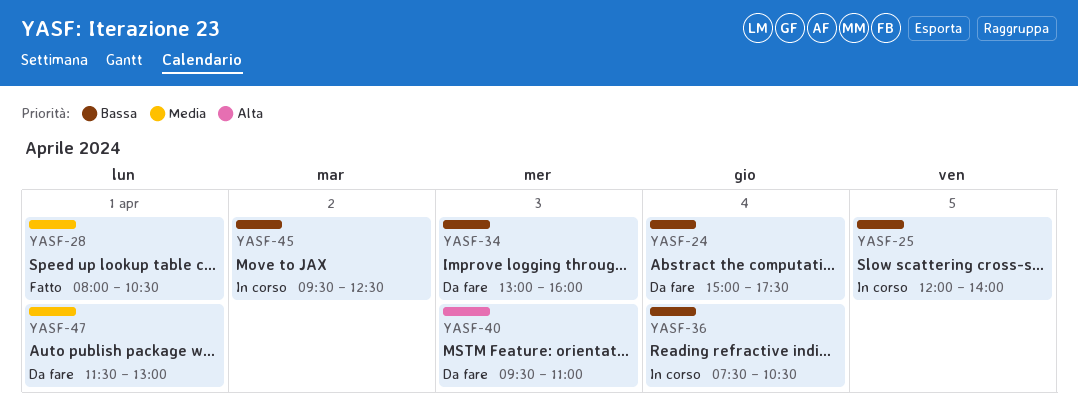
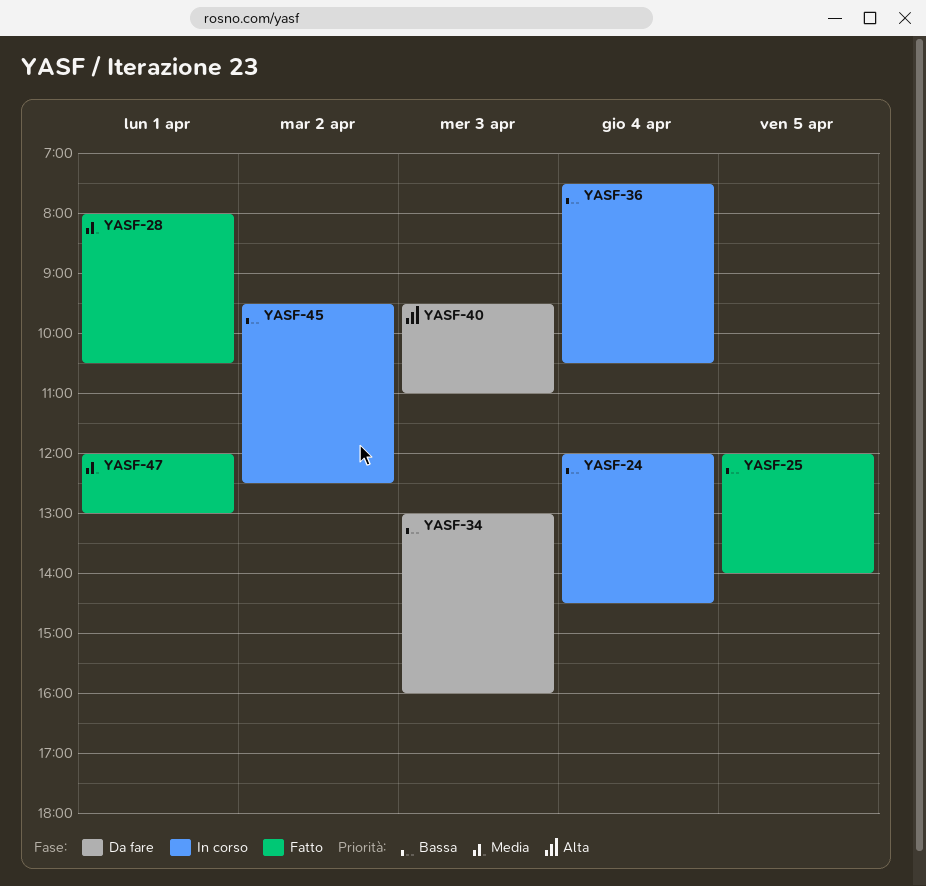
YASF-24, status: Da fare -> In corso
YASF-24, begins: 15:00 -> 12:00
YASF-24, ends: 17:30 -> 14:30
YASF-25, status: In corso -> Fatto
YASF-47, status: Da fare -> Fatto
YASF-47, begins: 11:30 -> 12:00

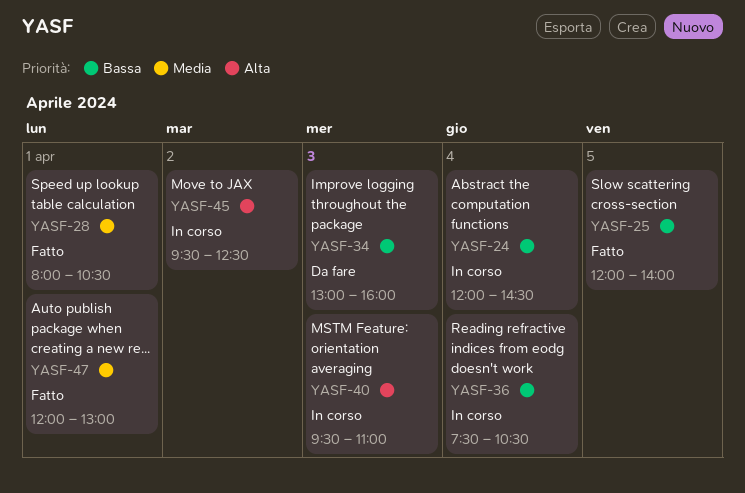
YASF-40, status: Da fare -> In corso
YASF-45, priority: Bassa -> Alta

